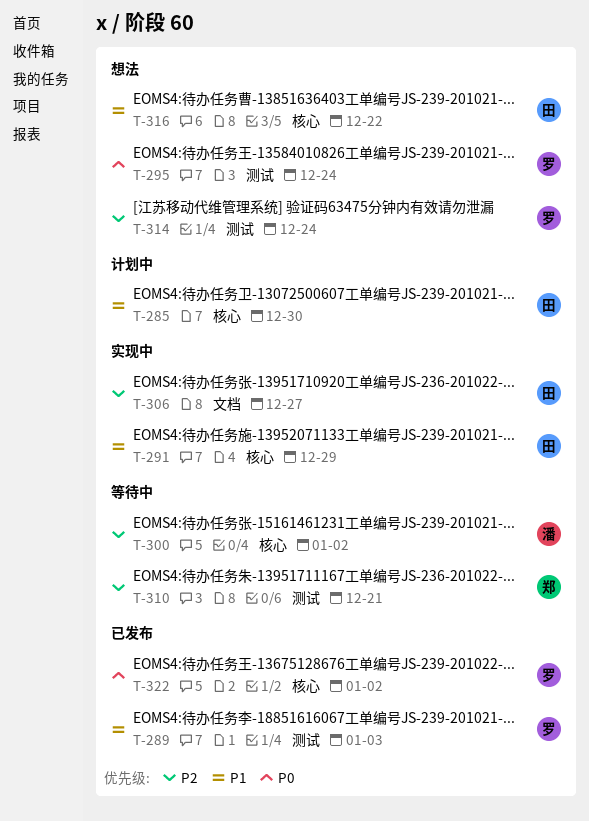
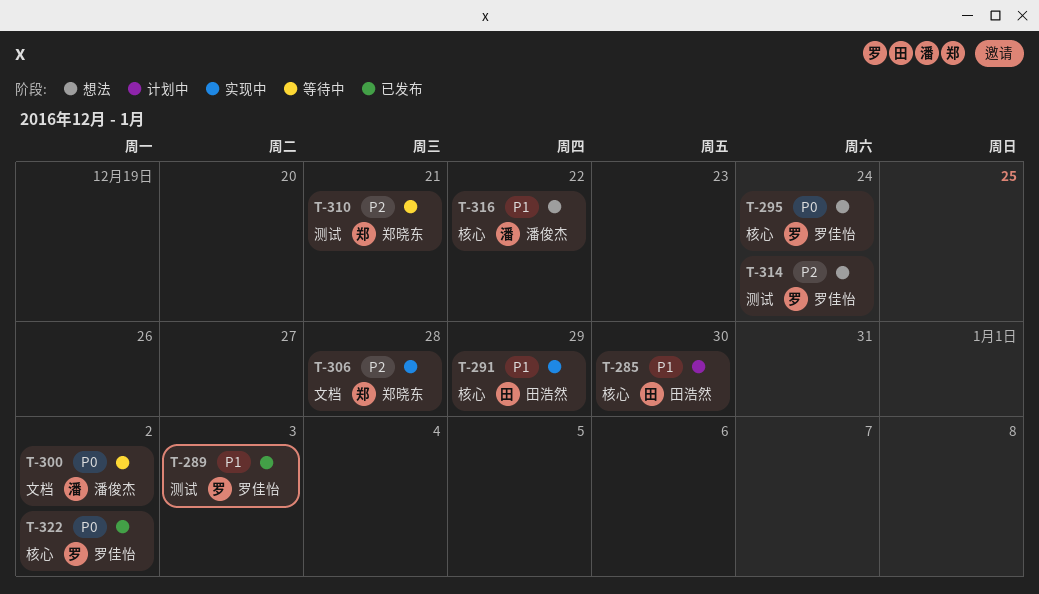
T-295, label: 测试 -> 核心
T-300, priority: P2 -> P0
T-300, label: 核心 -> 文档
T-306, owner: 田浩然 -> 郑晓东
T-306, due: Dec 27 -> Dec 28
T-316, owner: 田浩然 -> 潘俊杰

